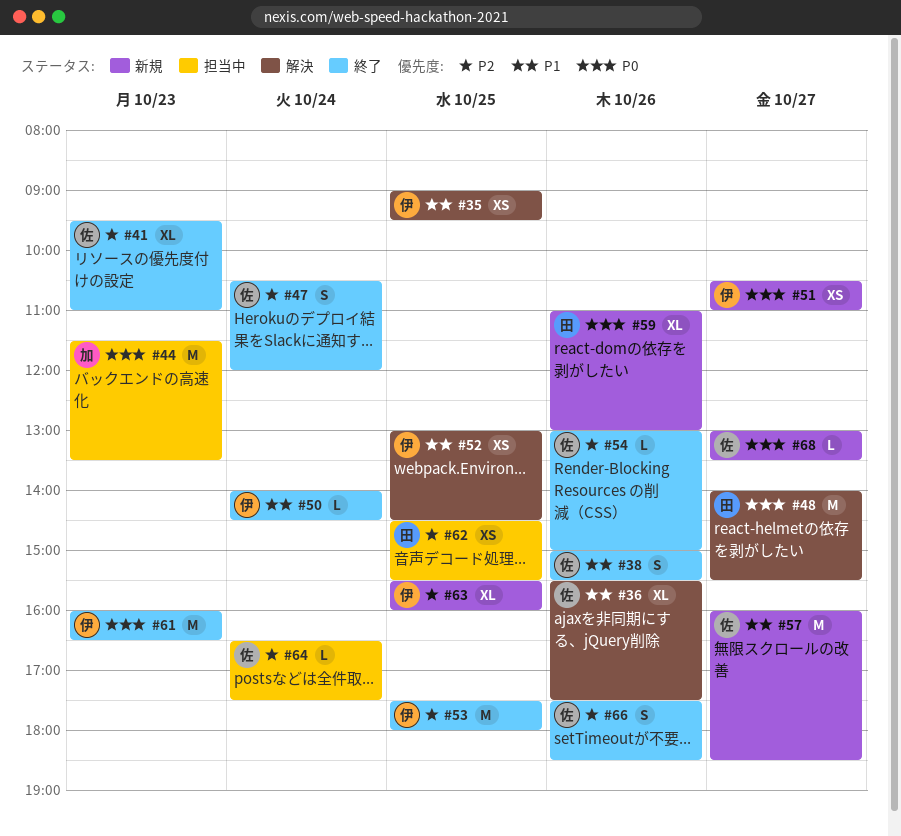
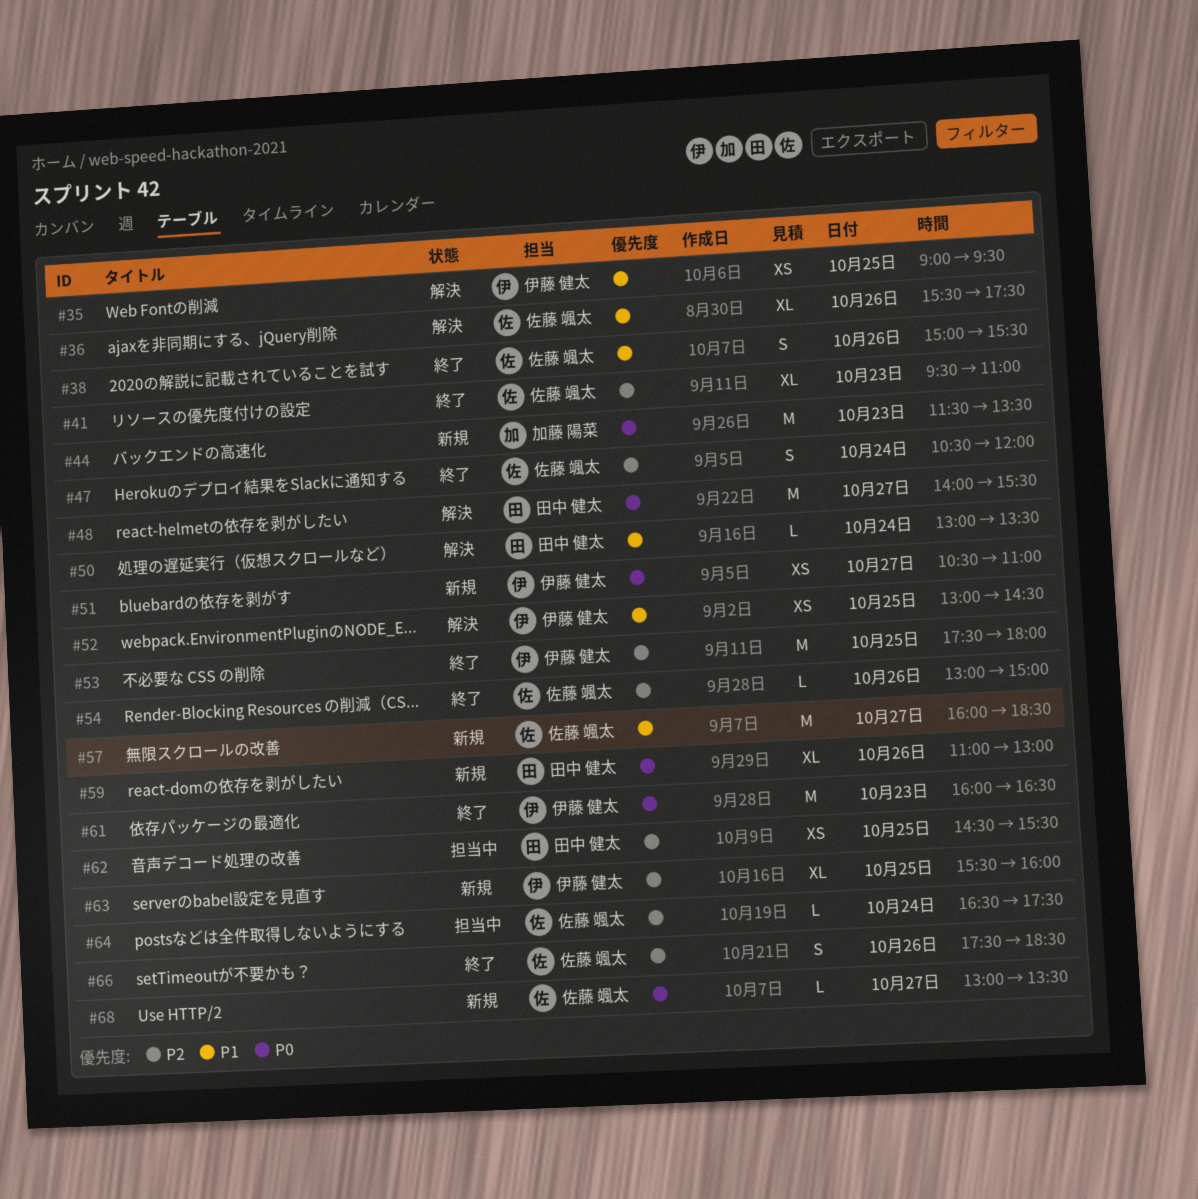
#44, status: 担当中 -> 新規
#50, status: 終了 -> 解決
#50, owner: 伊藤 健太 -> 田中 健太
#50, begins: 14:00 -> 13:00
#50, ends: 14:30 -> 13:30

